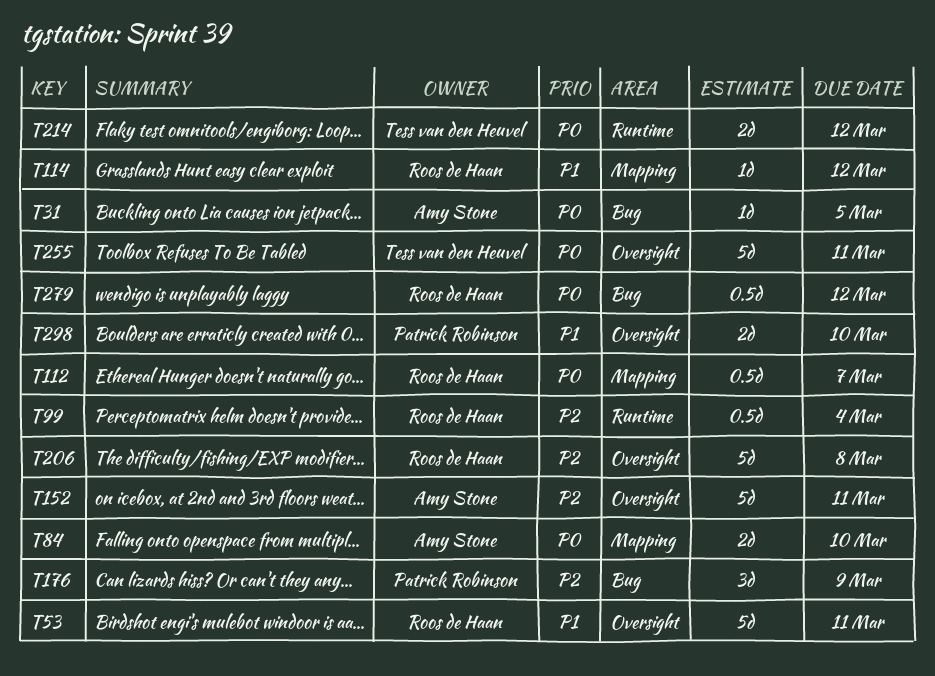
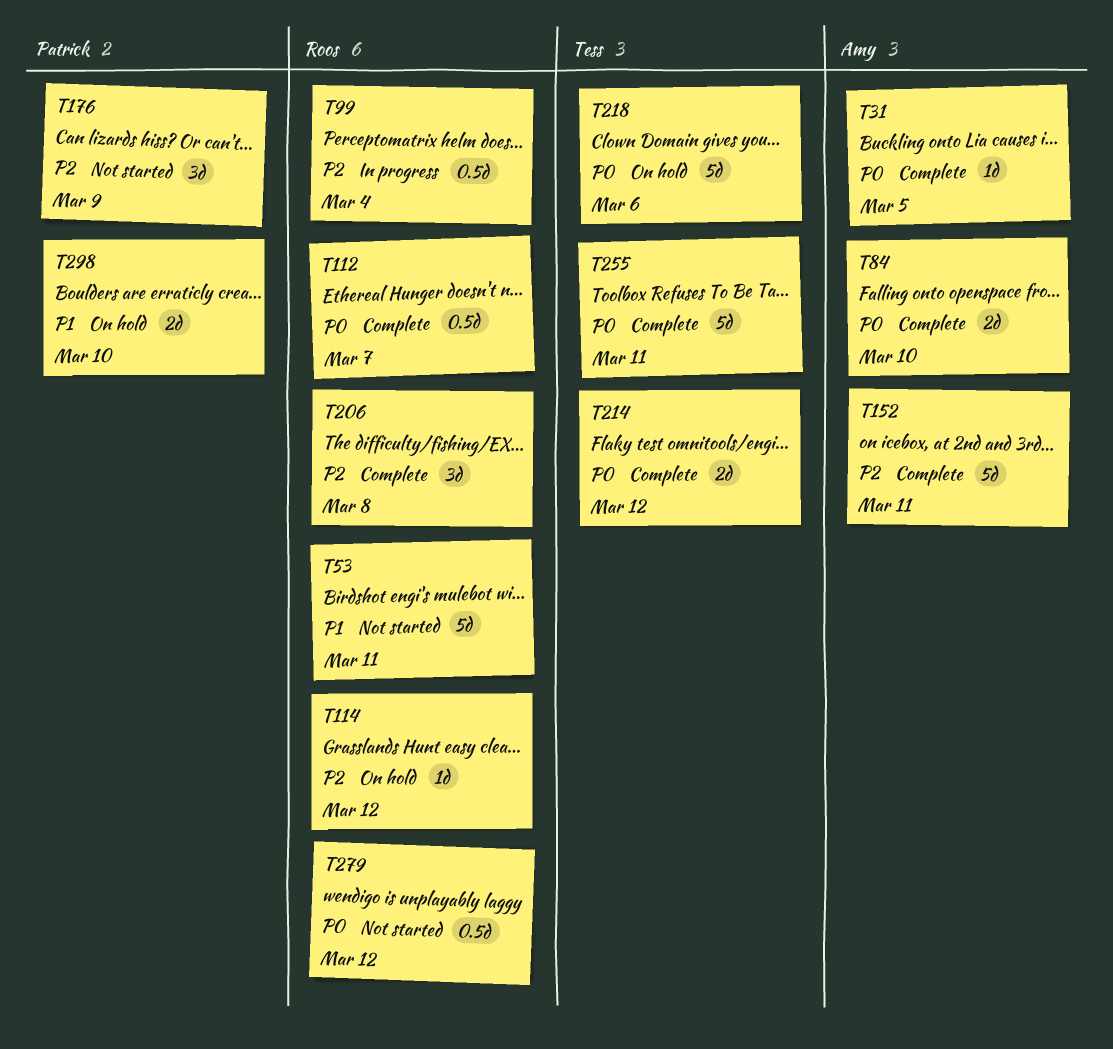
T114, priority: P1 -> P2
T206, estimate: 5d -> 3d
T218: none -> present

